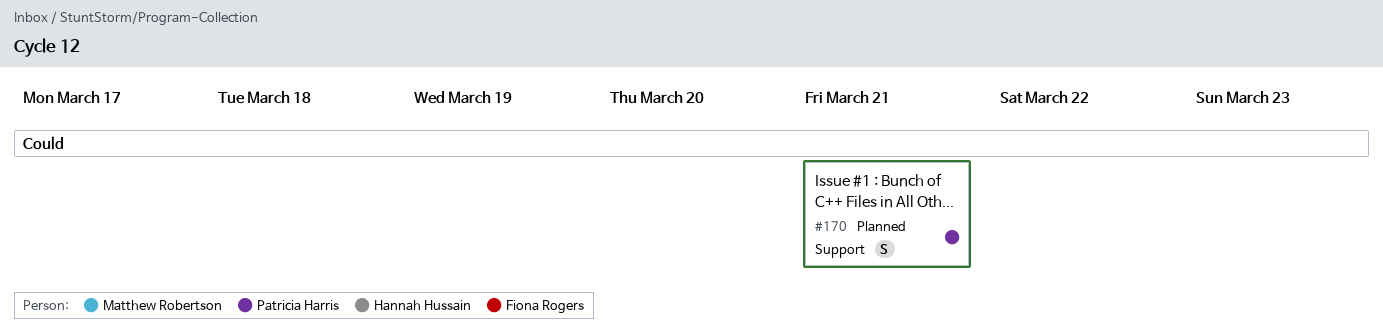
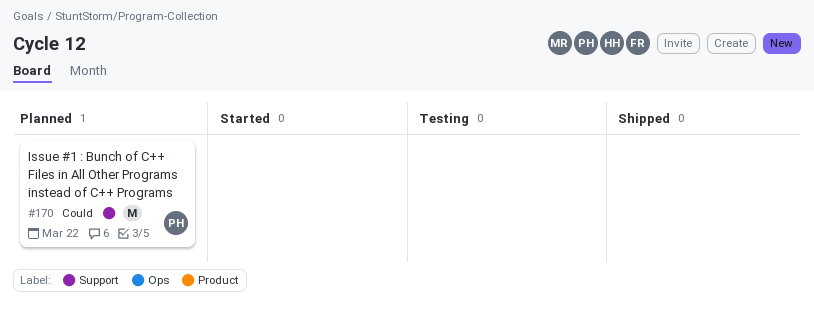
#170, estimate: S -> M
#170, due: Mar 21 -> Mar 22

